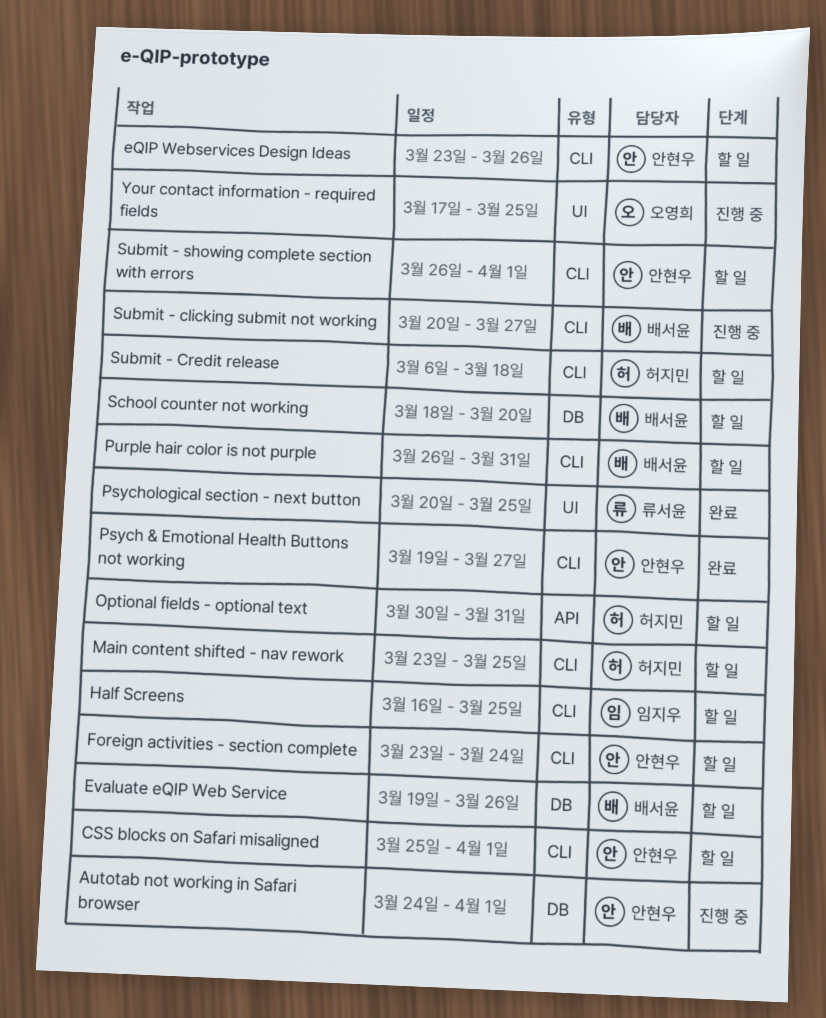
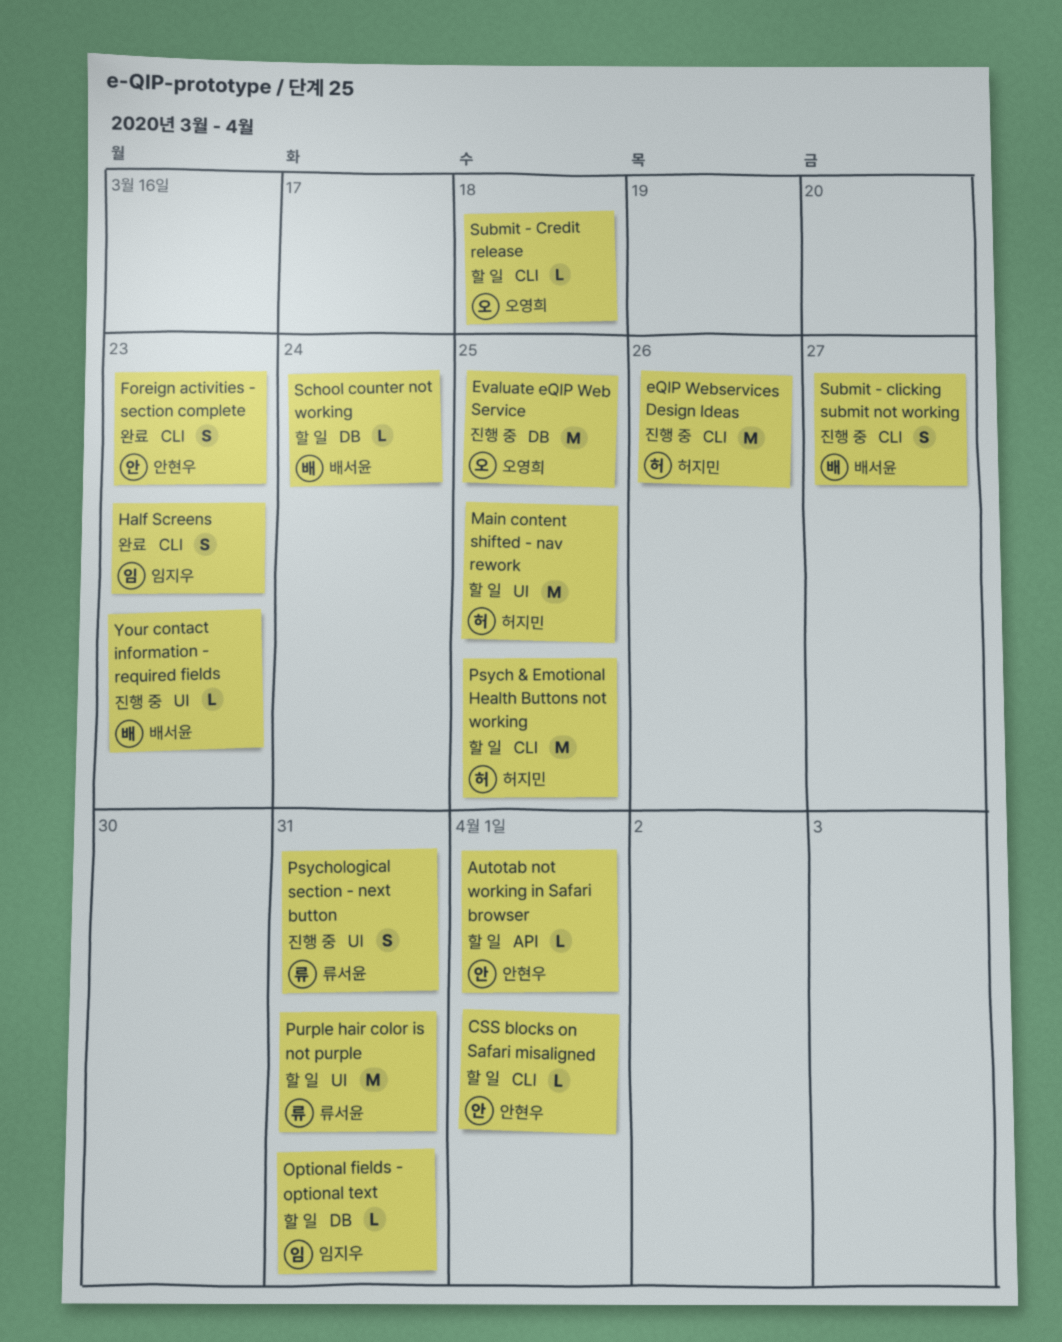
Autotab not working in Safari browser, status: 진행 중 -> 할 일
Autotab not working in Safari browser, label: DB -> API
eQIP Webservices Design Ideas, status: 할 일 -> 진행 중
eQIP Webservices Design Ideas, owner: 안현우 -> 허지민
Evaluate eQIP Web Service, status: 할 일 -> 진행 중
Evaluate eQIP Web Service, owner: 배서윤 -> 오영희
Evaluate eQIP Web Service, due: Mar 26 -> Mar 25
Foreign activities - section complete, status: 할 일 -> 완료
Foreign activities - section complete, due: Mar 24 -> Mar 23
Half Screens, status: 할 일 -> 완료
Half Screens, due: Mar 25 -> Mar 23
Main content shifted - nav rework, label: CLI -> UI
Optional fields - optional text, owner: 허지민 -> 임지우
Optional fields - optional text, label: API -> DB
Psych & Emotional Health Buttons not working, status: 완료 -> 할 일
Psych & Emotional Health Buttons not working, owner: 안현우 -> 허지민
Psych & Emotional Health Buttons not working, due: Mar 27 -> Mar 25
Psychological section - next button, status: 완료 -> 진행 중
Psychological section - next button, due: Mar 25 -> Mar 31
Purple hair color is not purple, owner: 배서윤 -> 류서윤
Purple hair color is not purple, label: CLI -> UI
School counter not working, due: Mar 20 -> Mar 24
Submit - Credit release, owner: 허지민 -> 오영희
Submit - showing complete section with errors: present -> none
Your contact information - required fields, owner: 오영희 -> 배서윤
Your contact information - required fields, due: Mar 25 -> Mar 23

